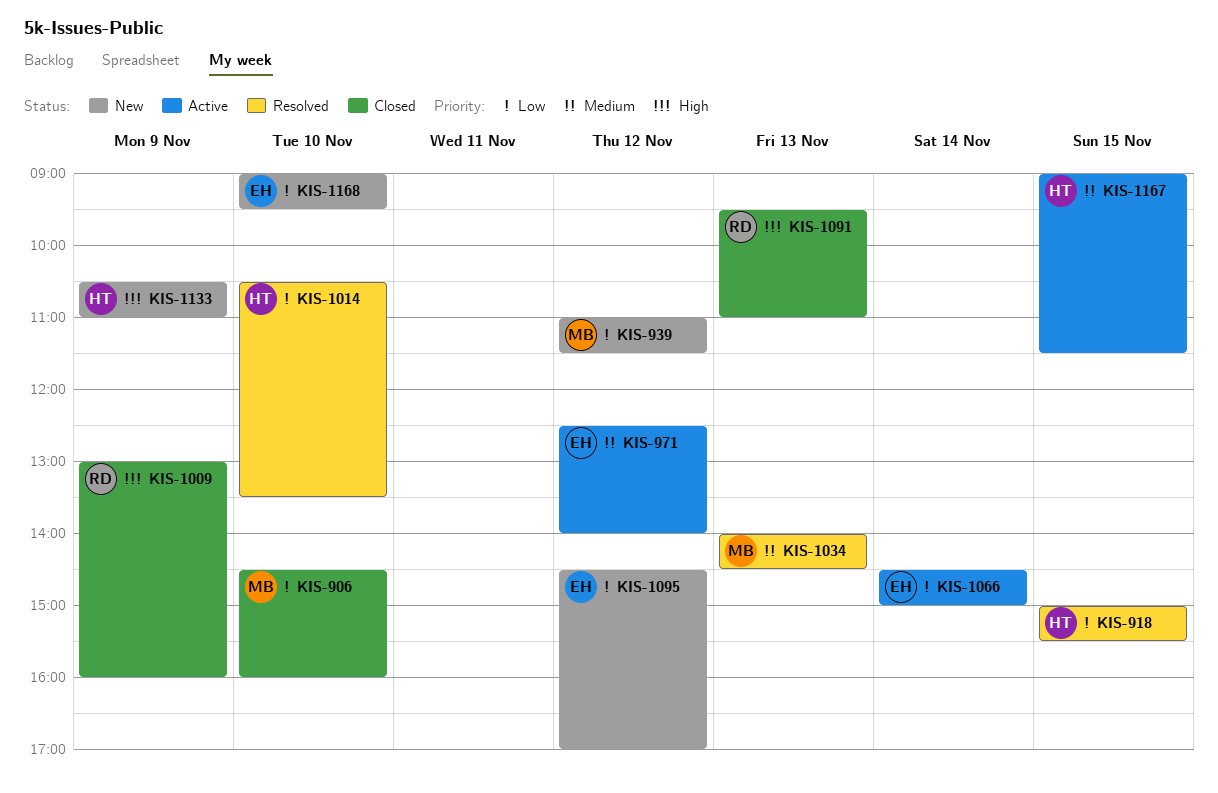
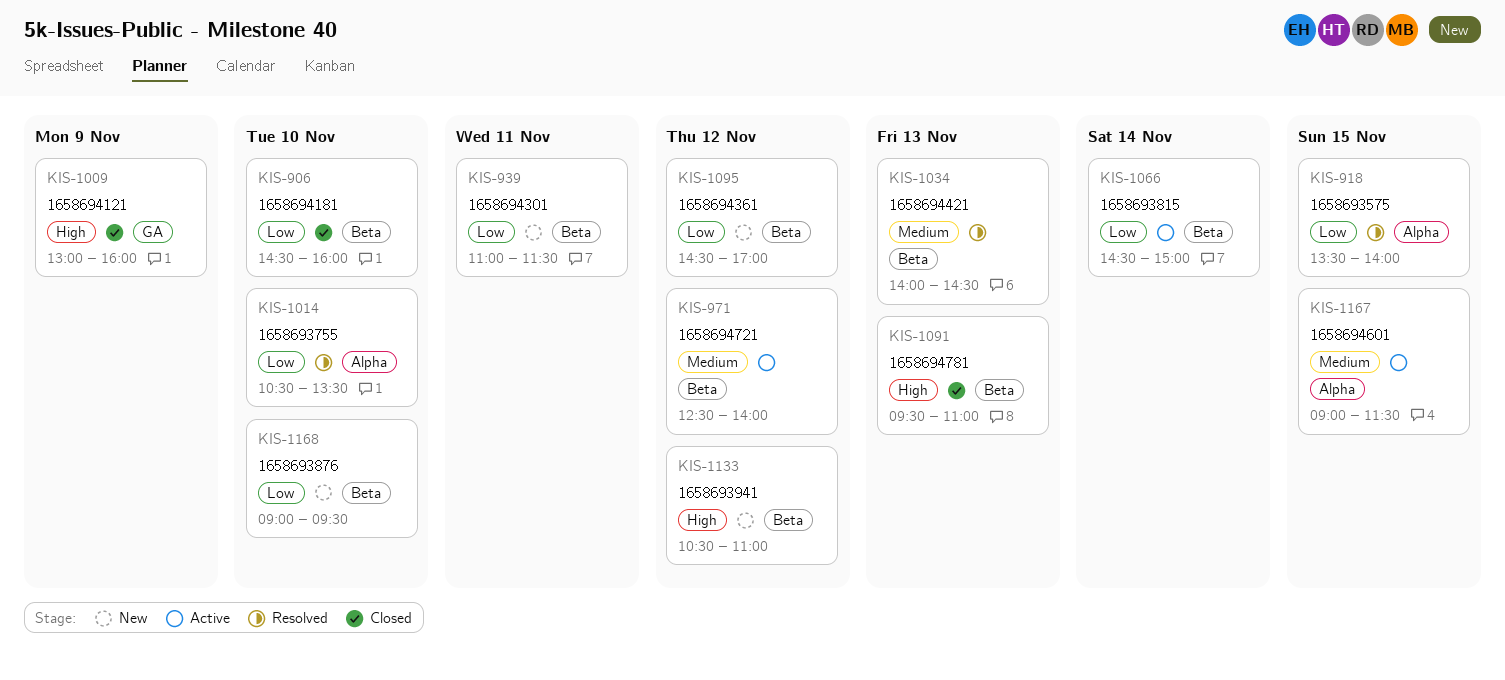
KIS-918, begins: 15:00 -> 13:30
KIS-918, ends: 15:30 -> 14:00
KIS-939, day: Nov 12 -> Nov 11
KIS-1133, day: Nov 9 -> Nov 12

